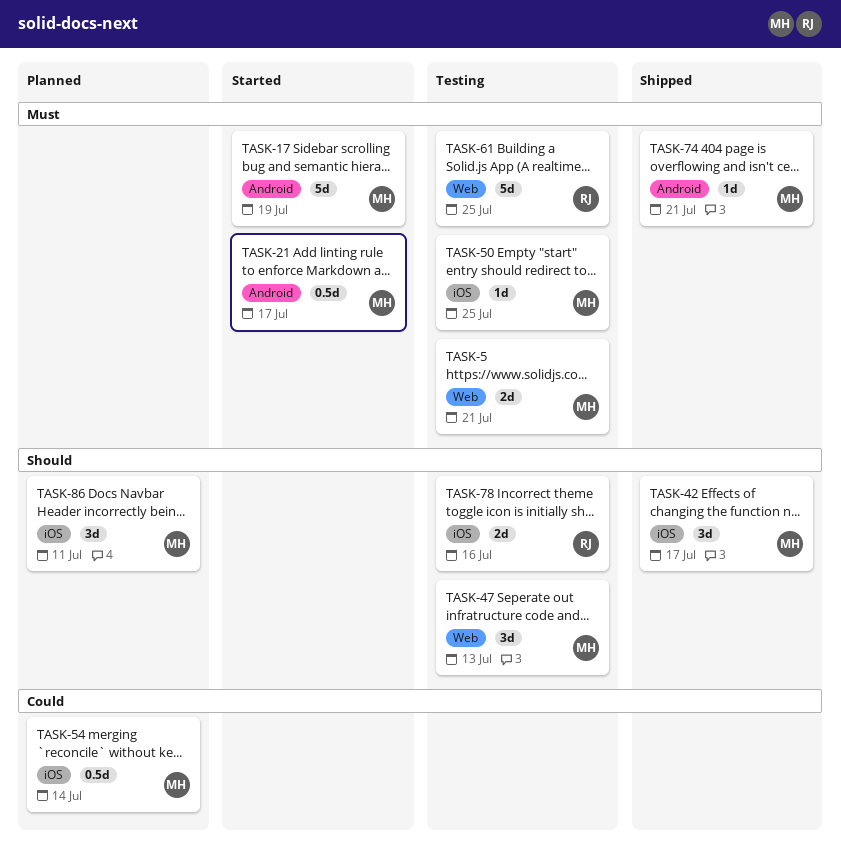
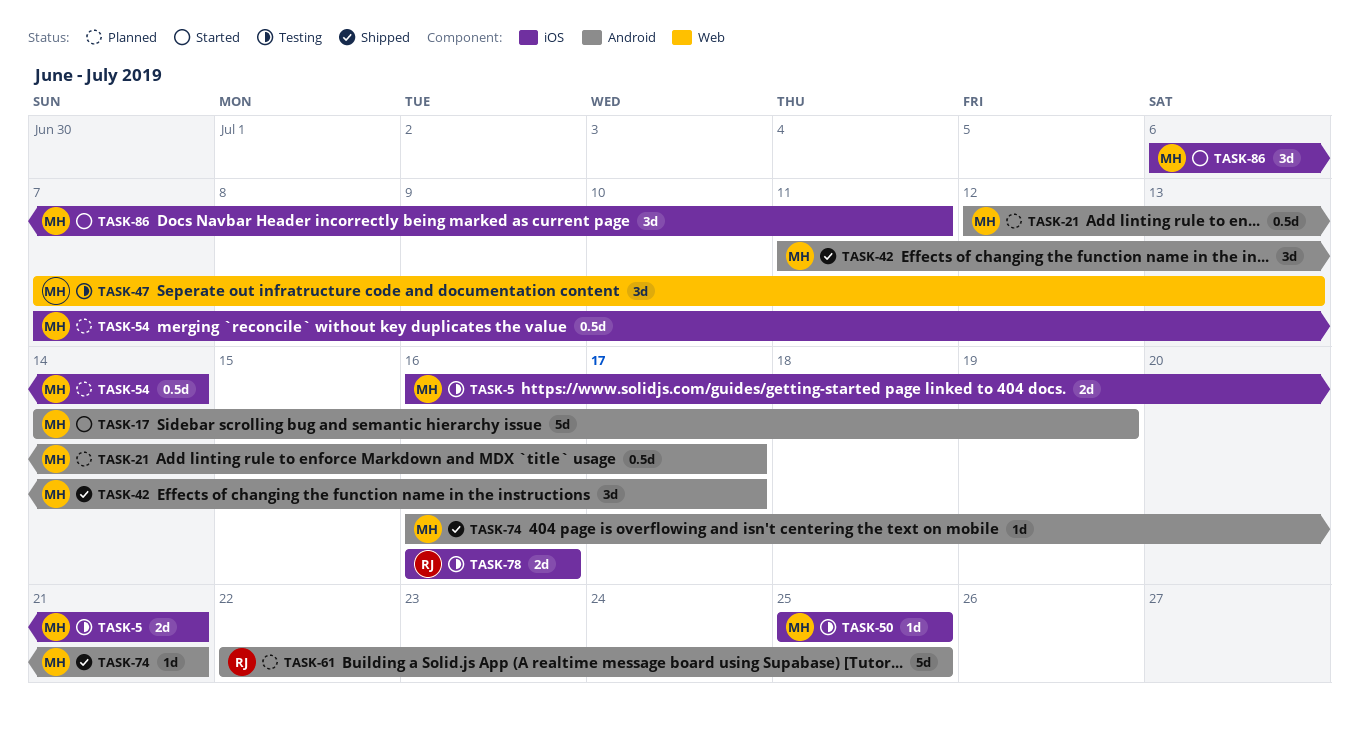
TASK-5, label: Web -> iOS
TASK-21, status: Started -> Planned
TASK-42, label: iOS -> Android
TASK-61, status: Testing -> Planned
TASK-61, label: Web -> Android
TASK-86, status: Planned -> Started

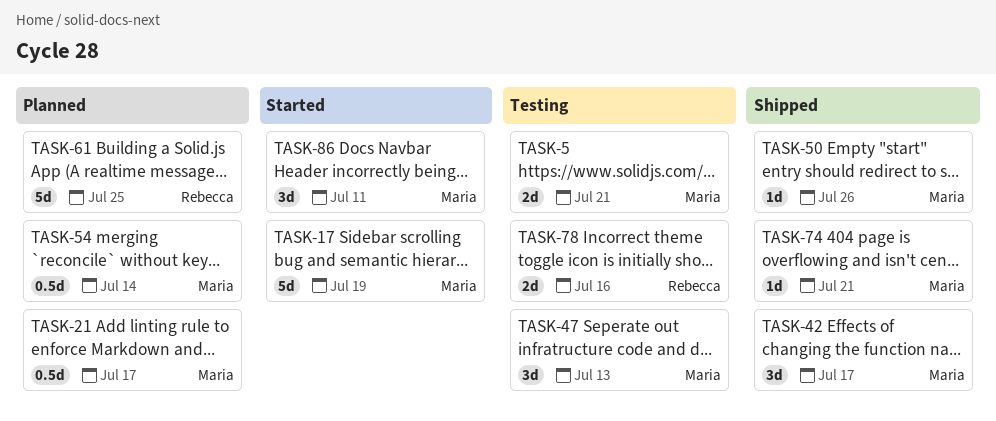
TASK-50, status: Testing -> Shipped
TASK-50, due: Jul 25 -> Jul 26

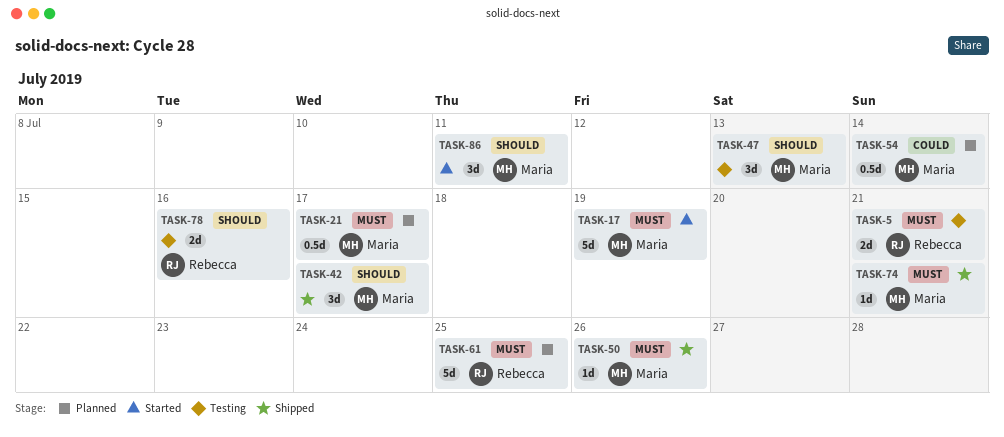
TASK-5, owner: Maria -> Rebecca

